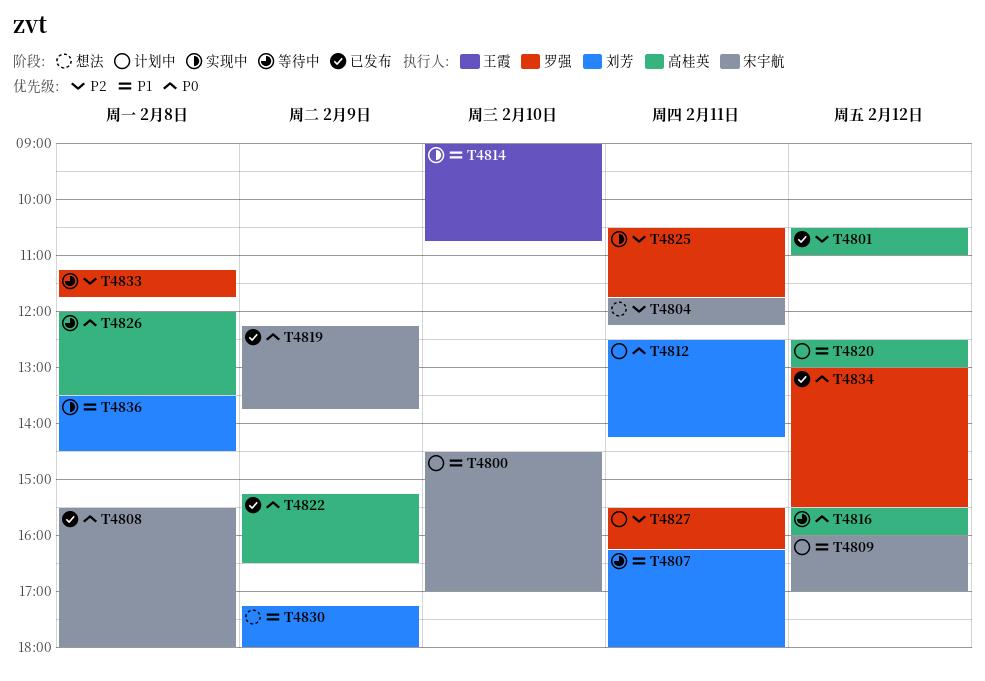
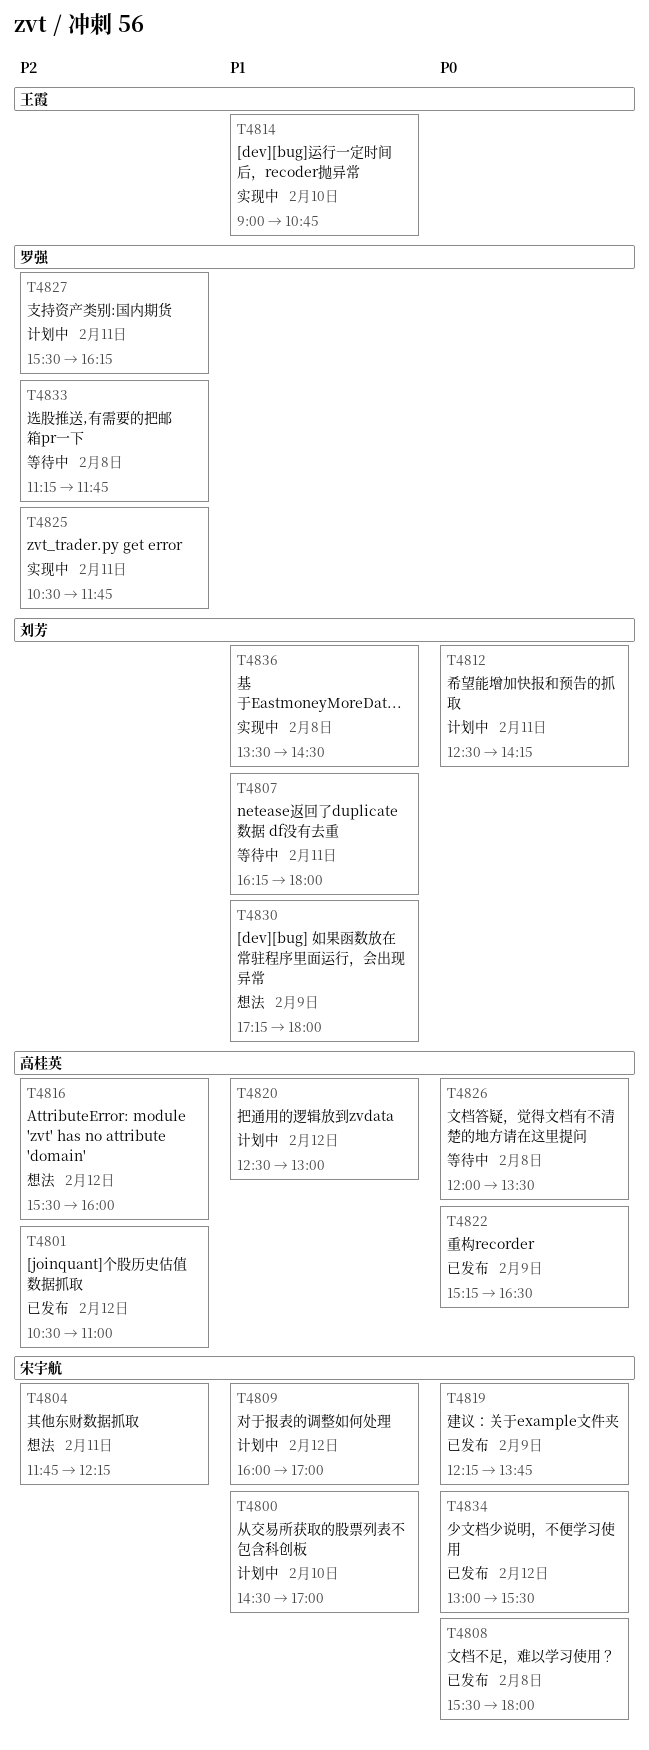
T4816, status: 等待中 -> 想法
T4816, priority: P0 -> P2
T4834, owner: 罗强 -> 宋宇航

